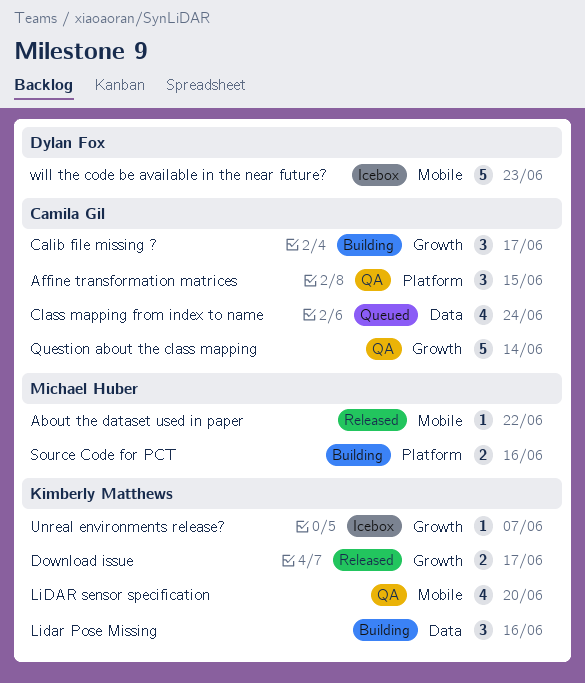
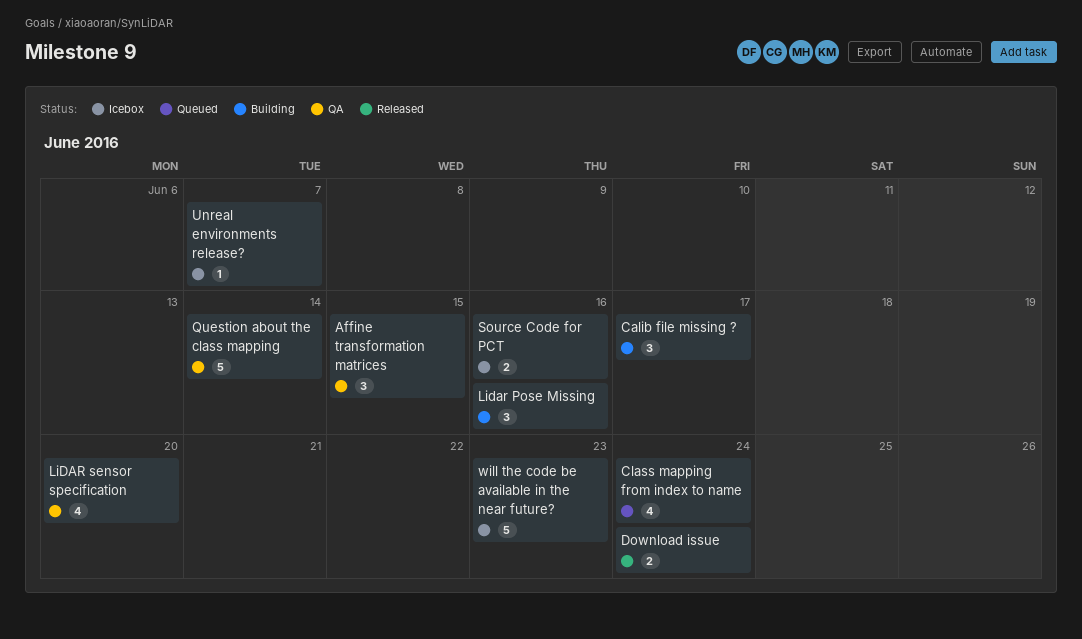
About the dataset used in paper: present -> none
Download issue, due: Jun 17 -> Jun 24
Source Code for PCT, status: Building -> Icebox

